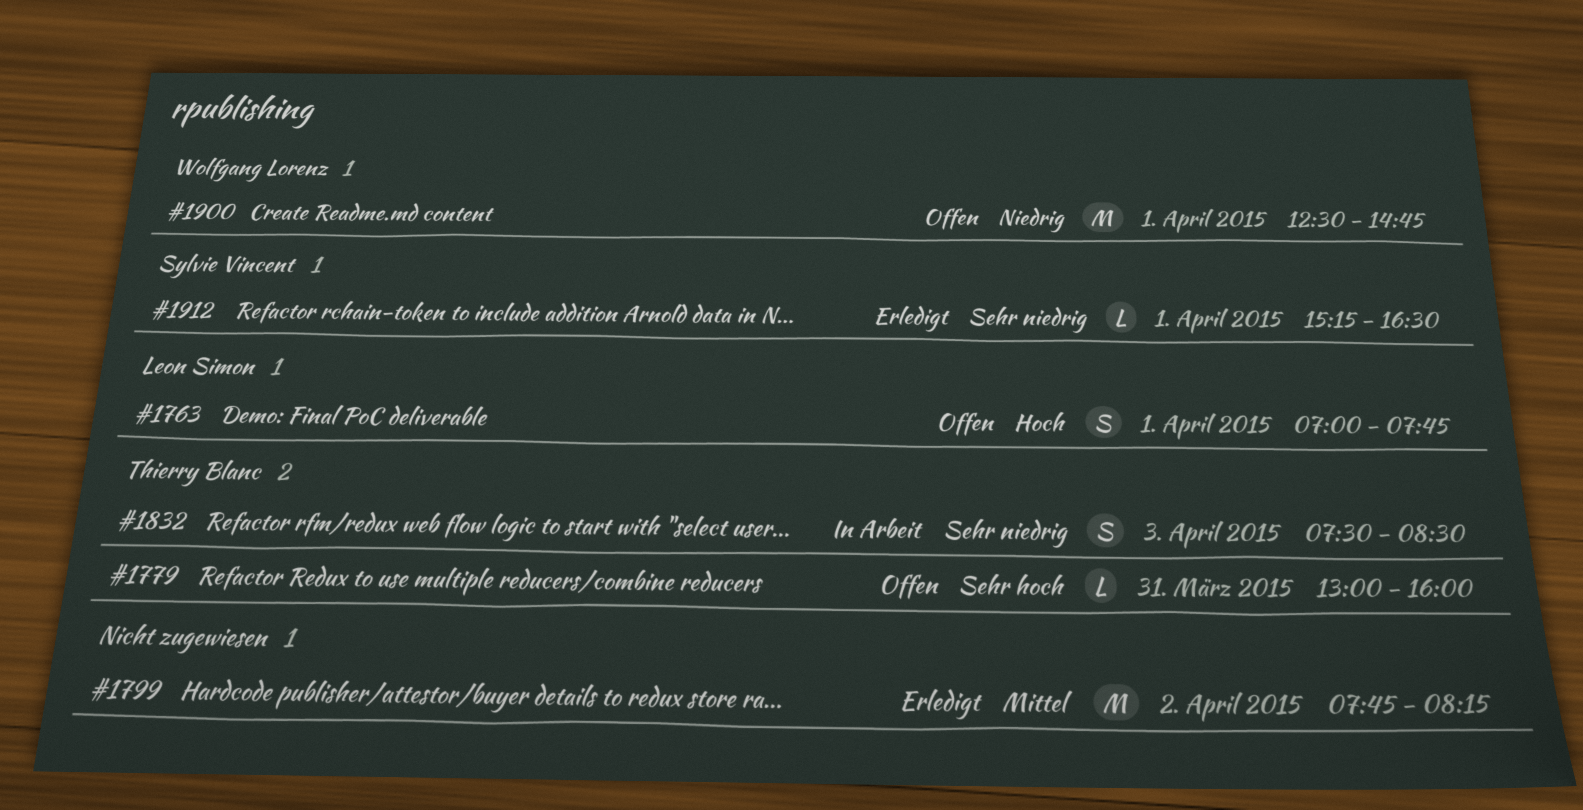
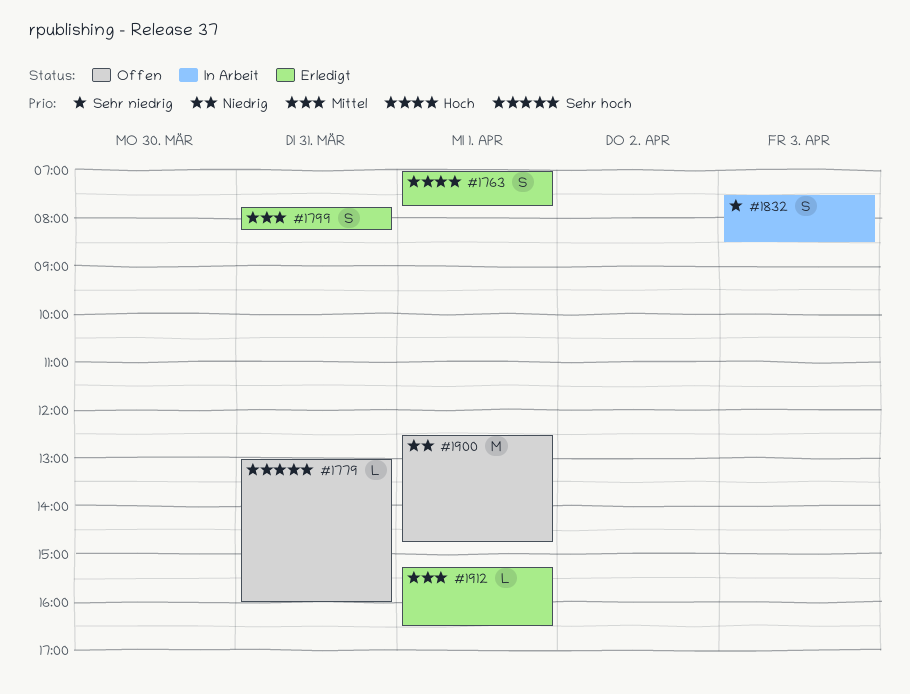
#1763, status: Offen -> Erledigt
#1799, estimate: M -> S
#1799, day: Apr 2 -> Mar 31
#1912, priority: Sehr niedrig -> Mittel

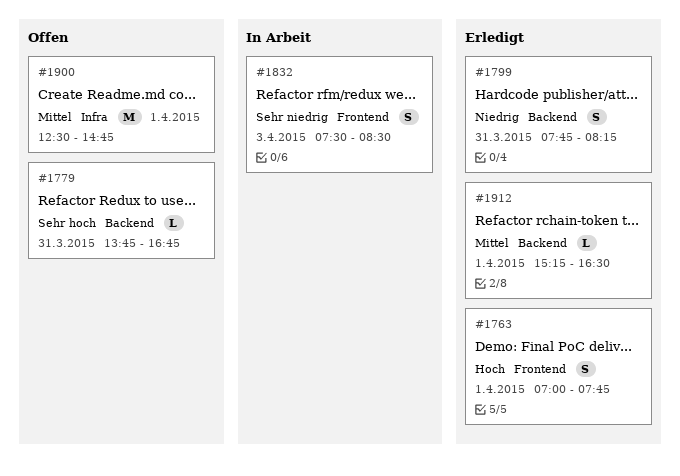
#1779, begins: 13:00 -> 13:45
#1779, ends: 16:00 -> 16:45
#1799, priority: Mittel -> Niedrig
#1900, priority: Niedrig -> Mittel

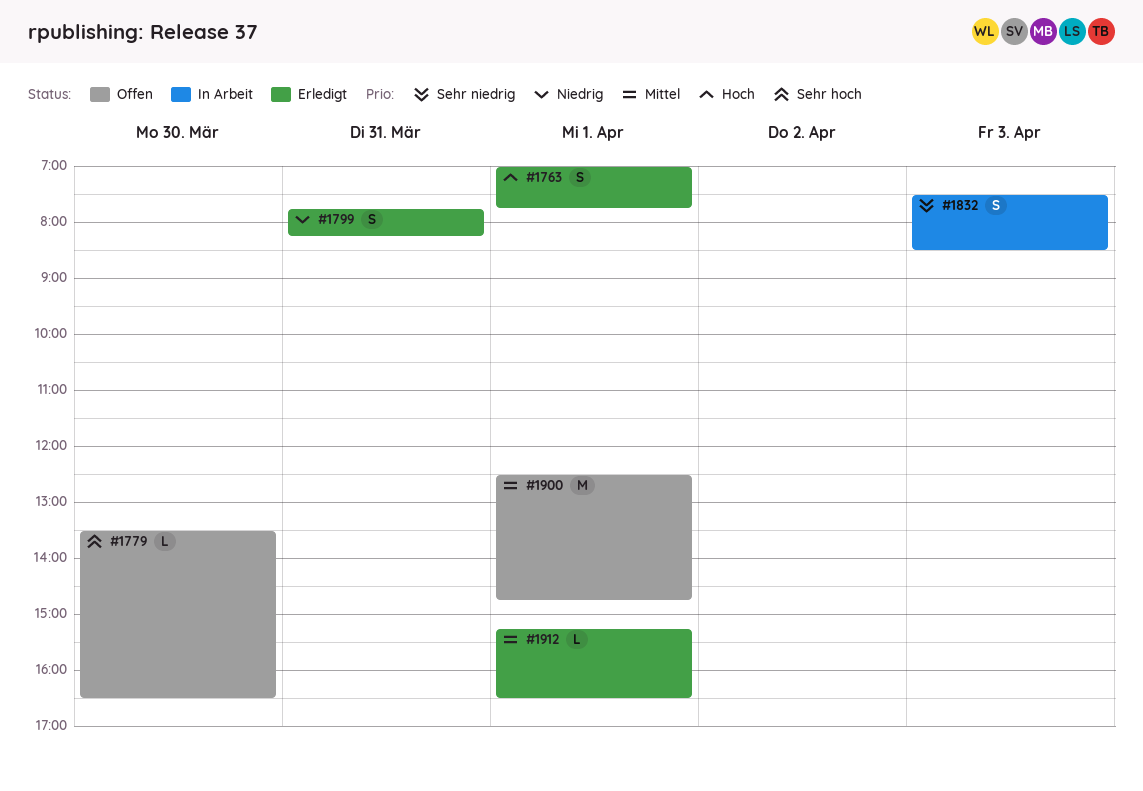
#1779, day: Mar 31 -> Mar 30
#1779, begins: 13:45 -> 13:30
#1779, ends: 16:45 -> 16:30

